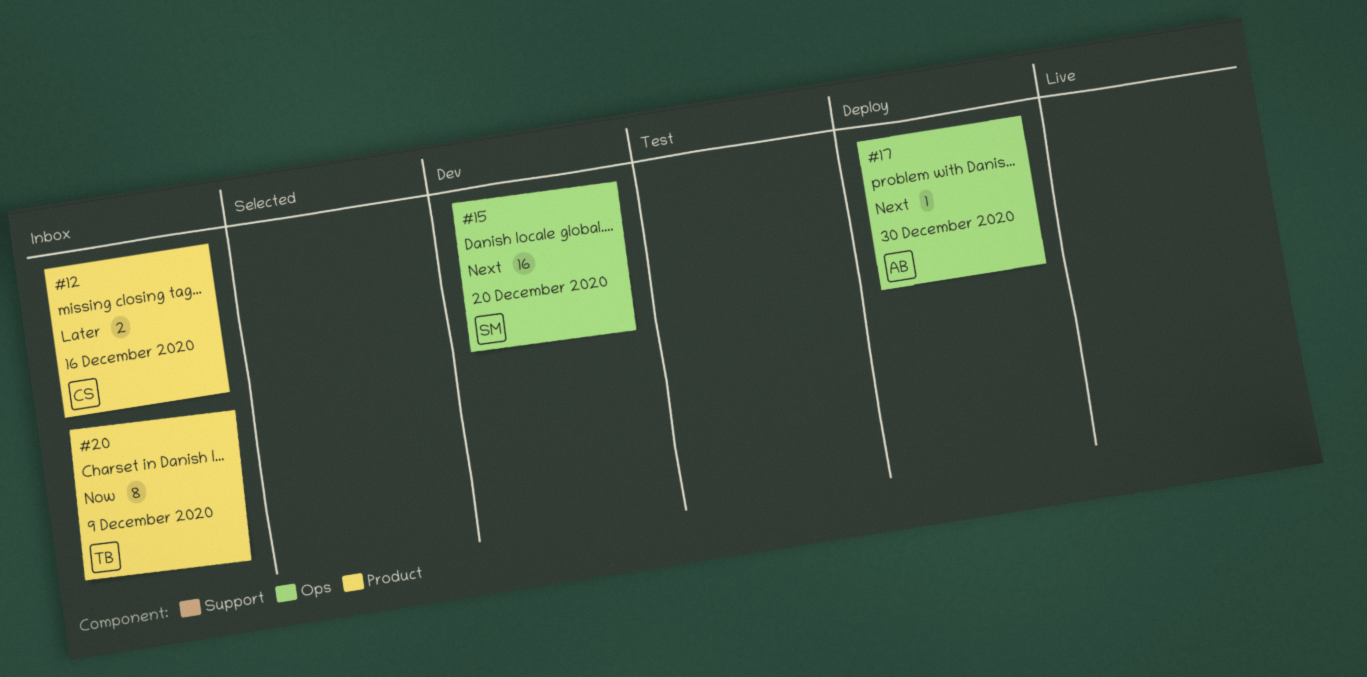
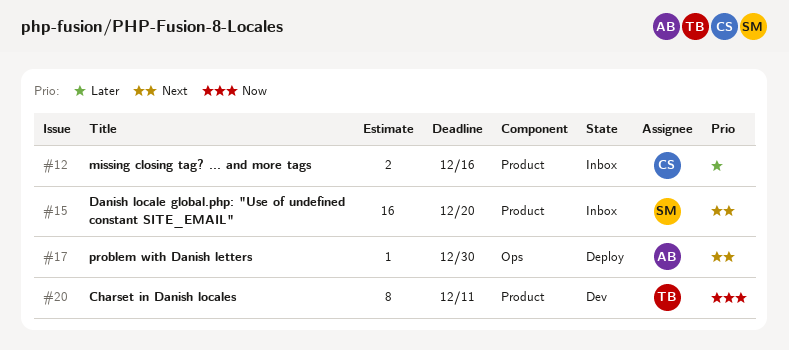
#15, status: Dev -> Inbox
#15, label: Ops -> Product
#20, status: Inbox -> Dev
#20, due: Dec 9 -> Dec 11

